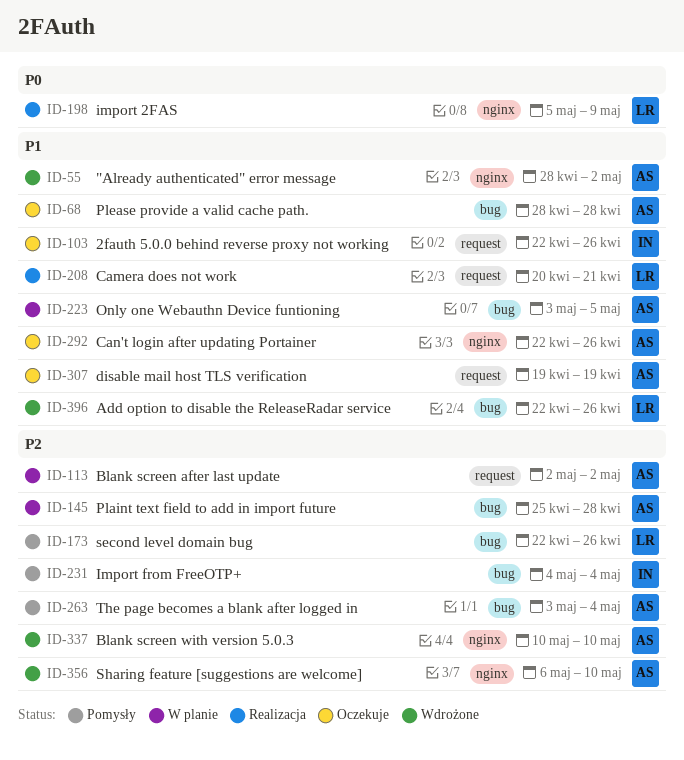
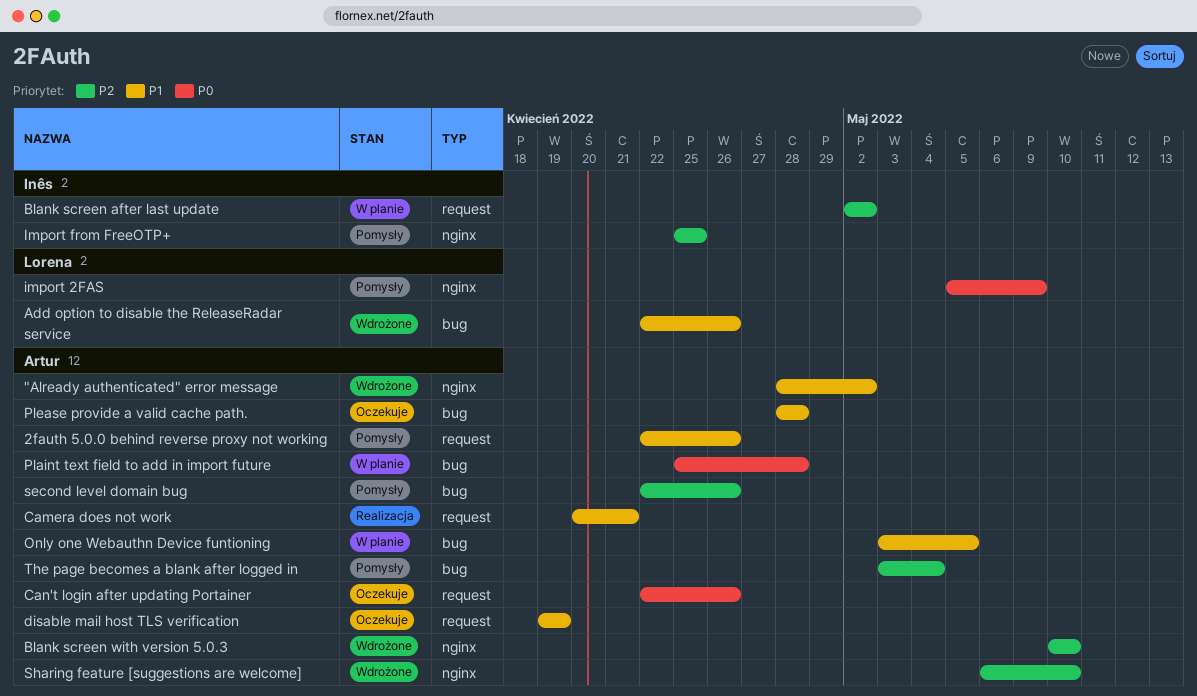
2fauth 5.0.0 behind reverse proxy not working, status: Oczekuje -> Pomysły
2fauth 5.0.0 behind reverse proxy not working, owner: Inês -> Artur
Blank screen after last update, owner: Artur -> Inês
Camera does not work, owner: Lorena -> Artur
Can't login after updating Portainer, priority: P1 -> P0
Can't login after updating Portainer, label: nginx -> request
import 2FAS, status: Realizacja -> Pomysły
Import from FreeOTP+, label: bug -> nginx
Import from FreeOTP+, start: May 4 -> Apr 25
Import from FreeOTP+, due: May 4 -> Apr 25
Plaint text field to add in import future, priority: P2 -> P0
second level domain bug, owner: Lorena -> Artur

